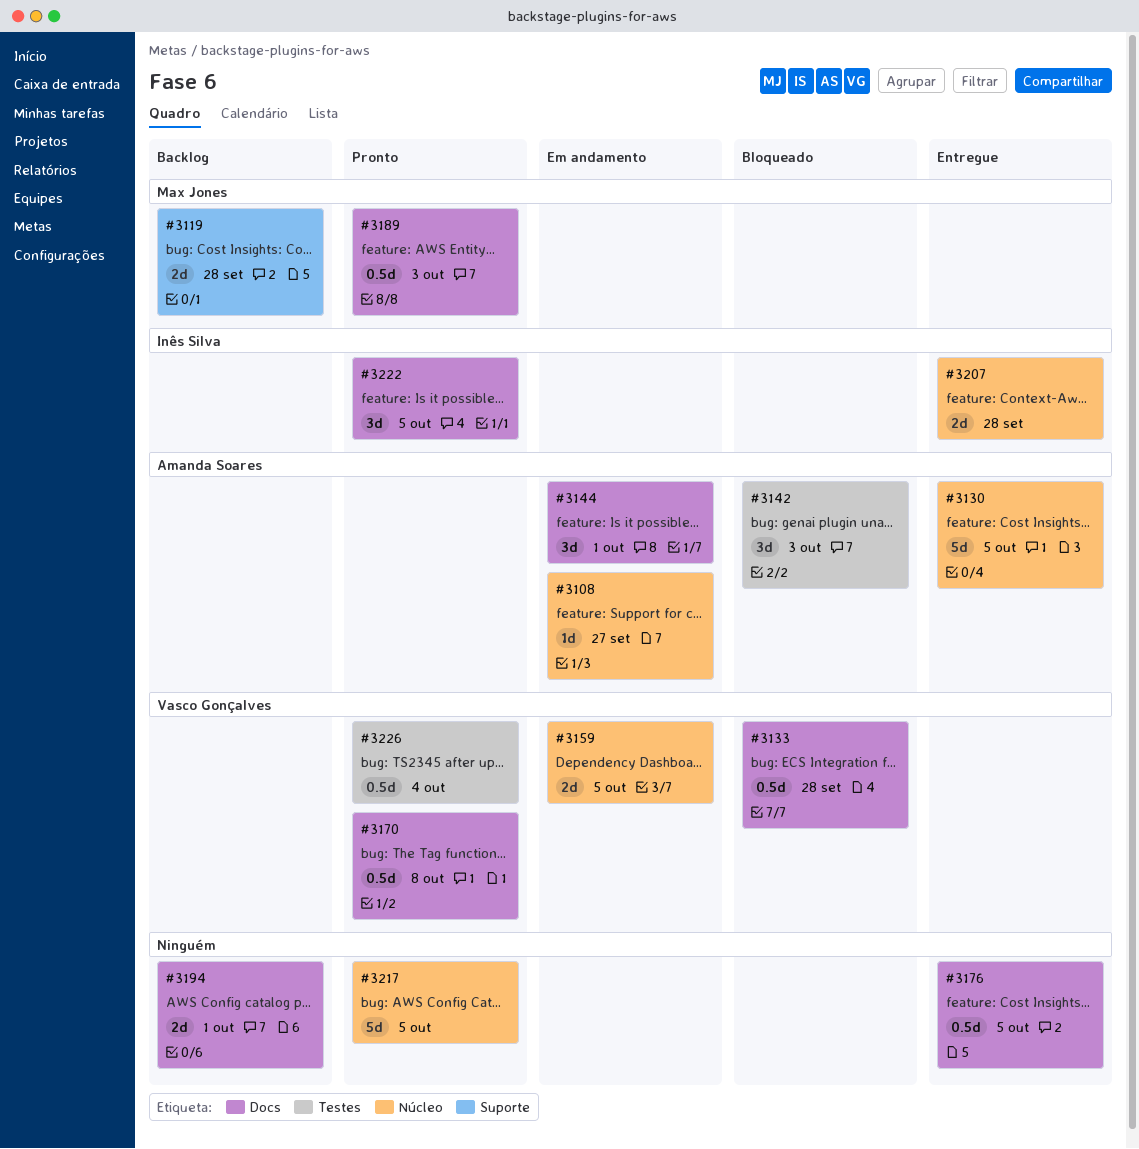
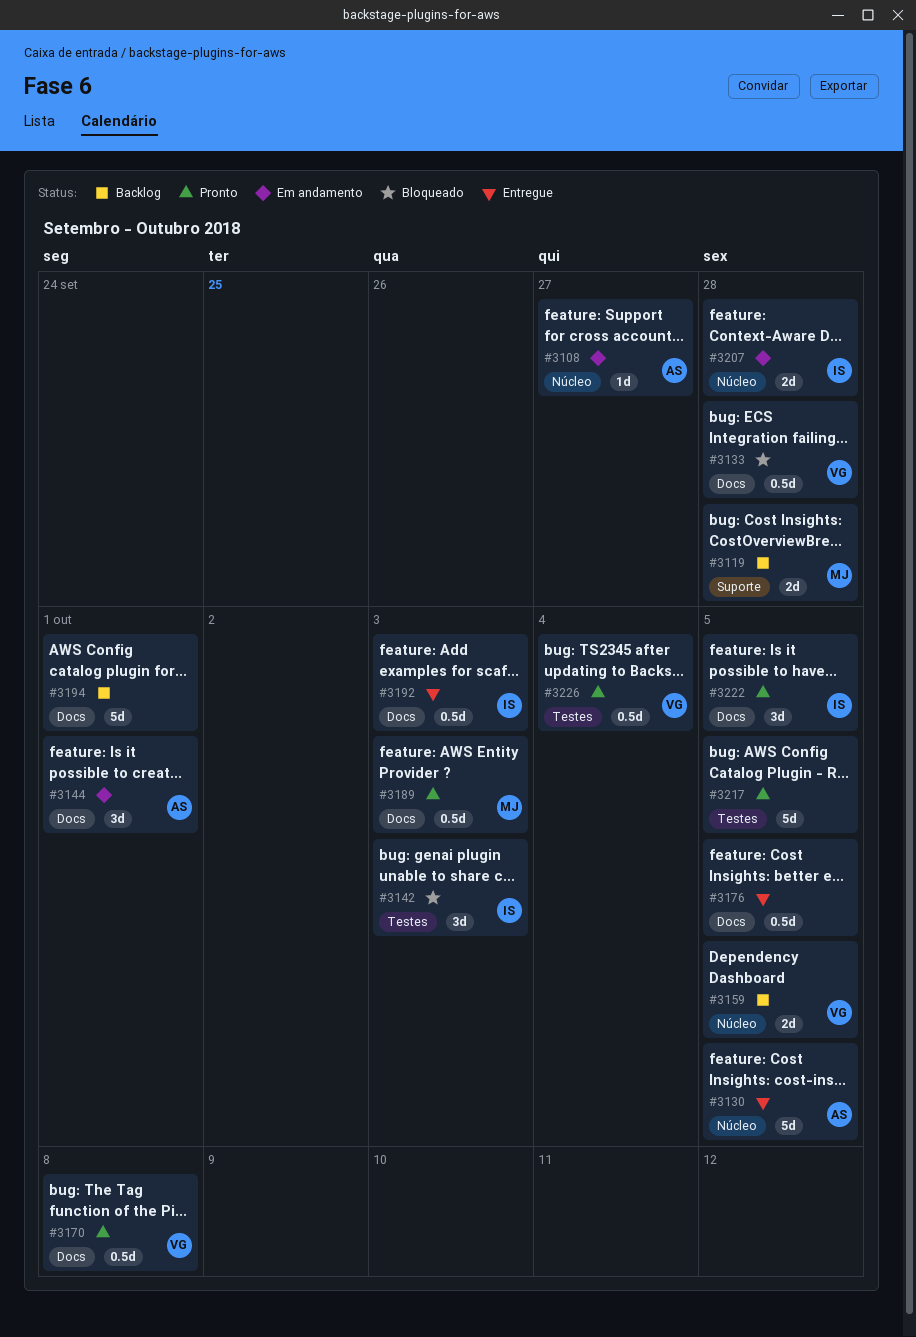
#3142, owner: Amanda Soares -> Inês Silva
#3159, status: Em andamento -> Backlog
#3192: none -> present
#3194, estimate: 2d -> 5d
#3207, status: Entregue -> Em andamento
#3217, label: Núcleo -> Testes

